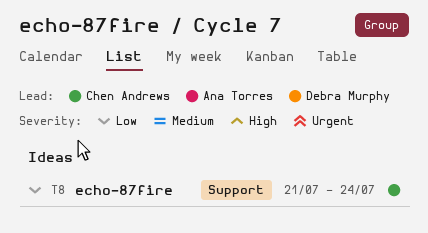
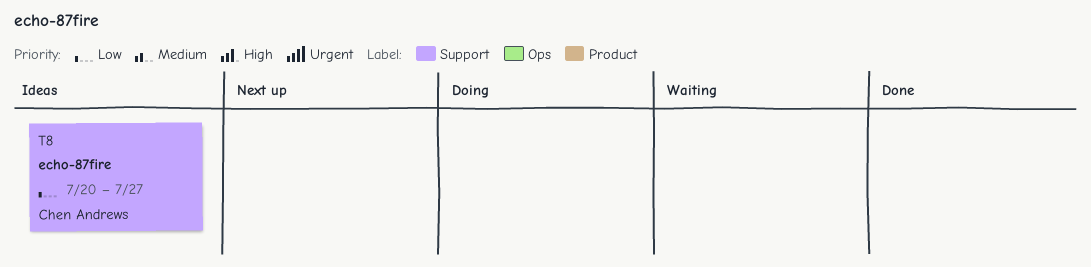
T8, start: Jul 21 -> Jul 20
T8, due: Jul 24 -> Jul 27

